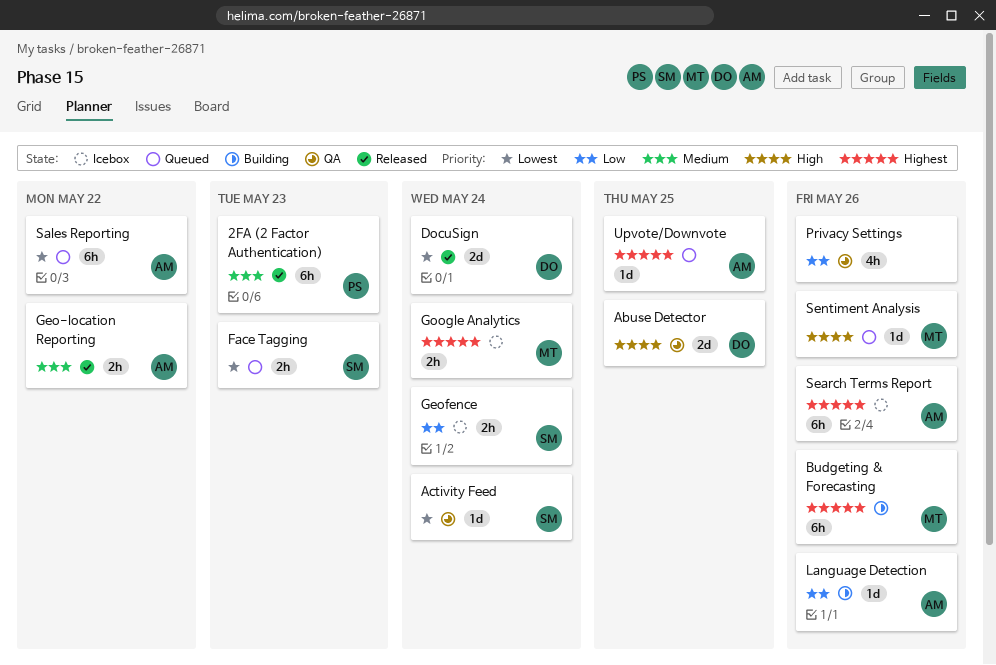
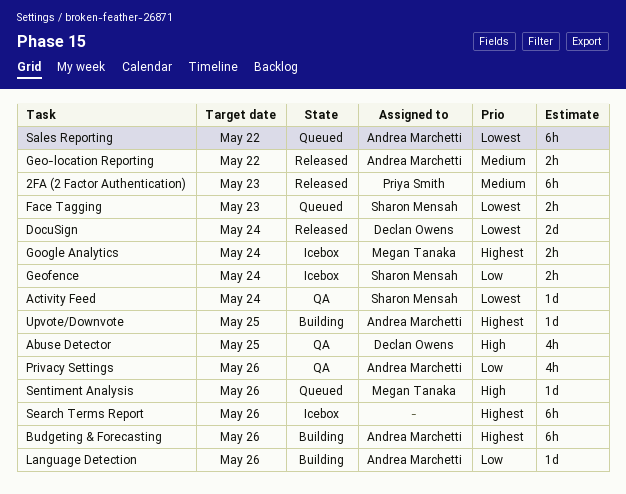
Abuse Detector, estimate: 2d -> 4h
Budgeting & Forecasting, owner: Megan Tanaka -> Andrea Marchetti
Privacy Settings, owner: none -> Andrea Marchetti
Search Terms Report, owner: Andrea Marchetti -> none
Upvote/Downvote, status: Queued -> Building

